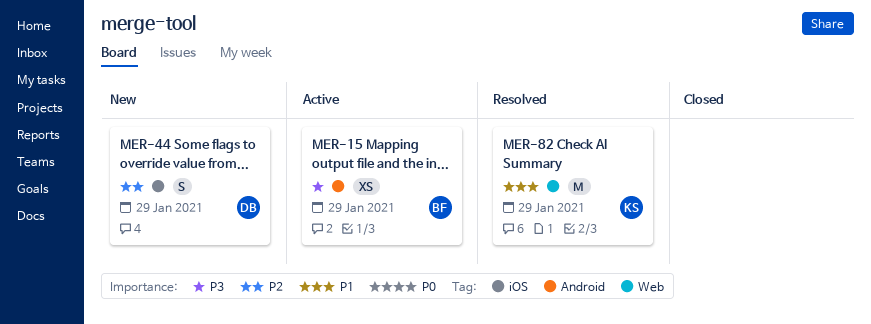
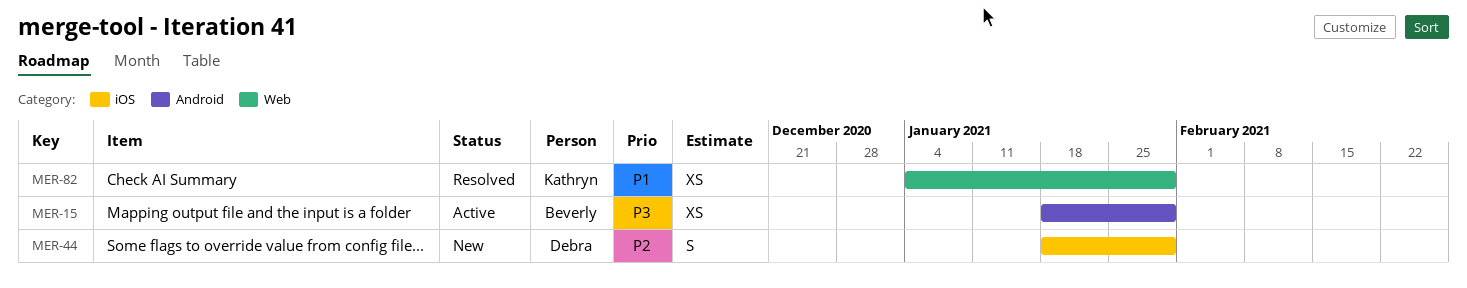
MER-82, estimate: M -> XS

